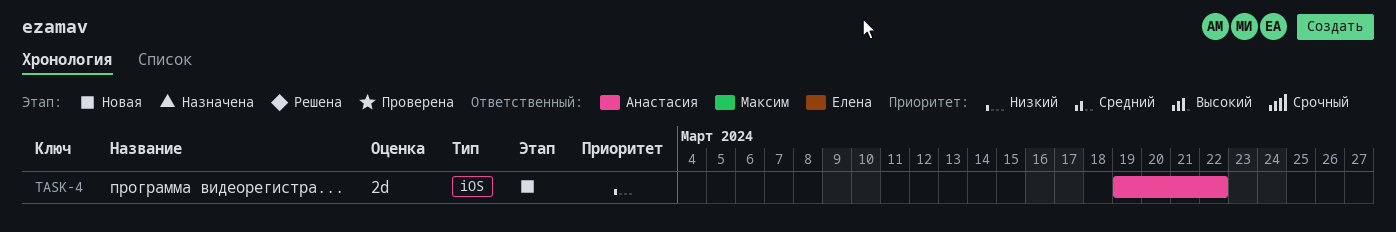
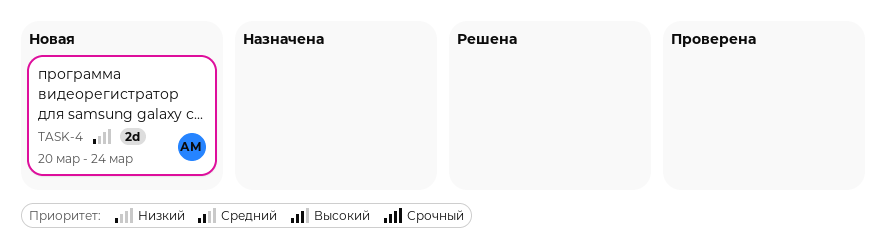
TASK-4, start: Mar 19 -> Mar 20
TASK-4, due: Mar 22 -> Mar 24

